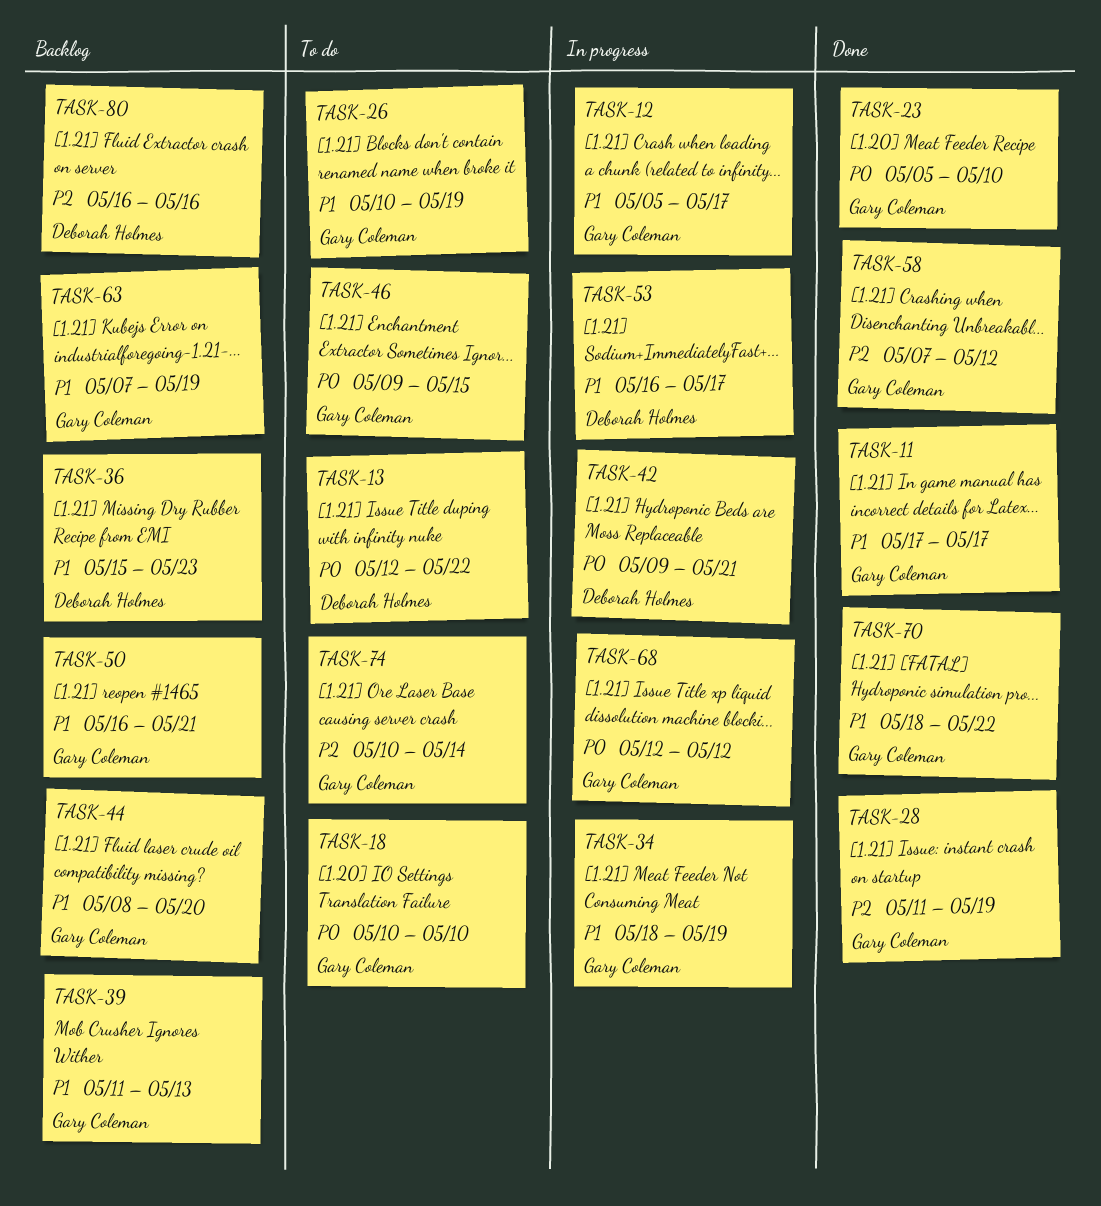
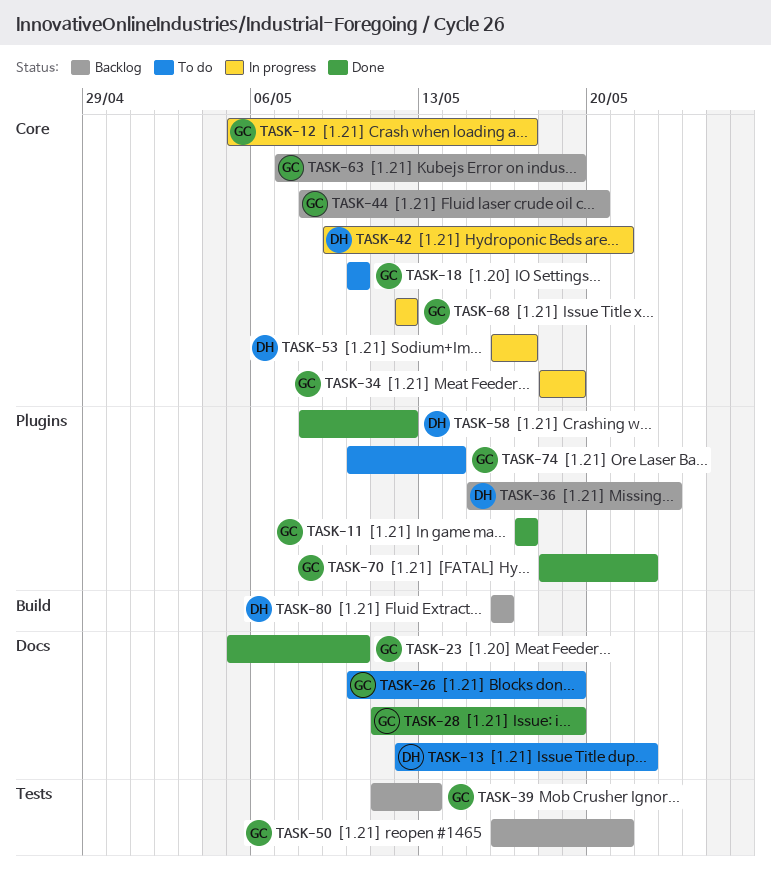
TASK-46: present -> none
TASK-58, owner: Gary Coleman -> Deborah Holmes
TASK-58, start: May 7 -> May 8

